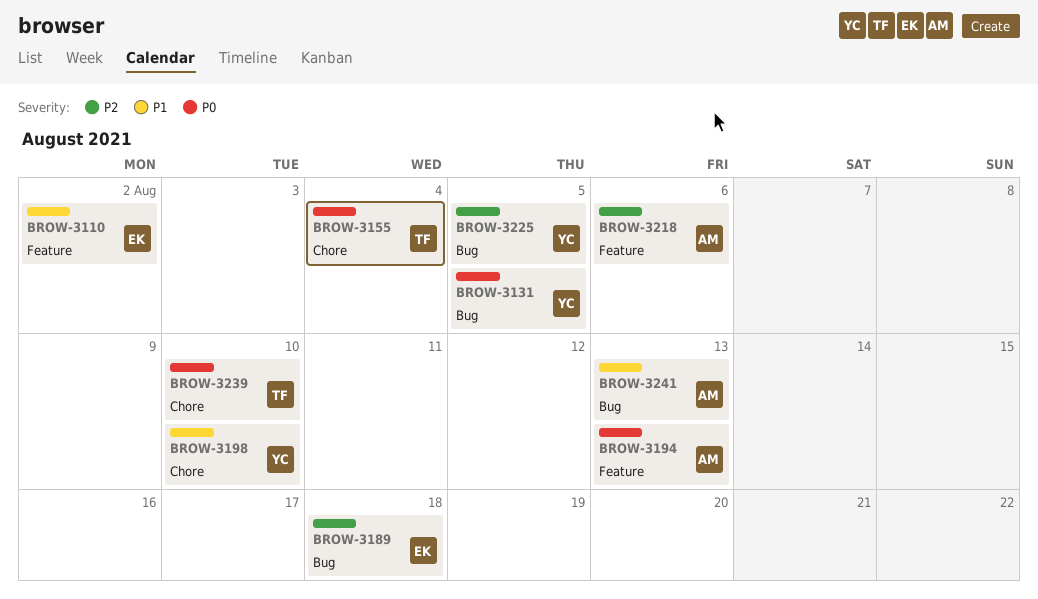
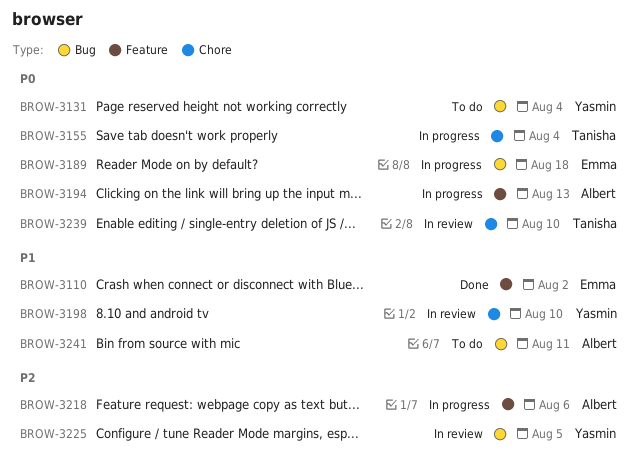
BROW-3131, due: Aug 5 -> Aug 4
BROW-3189, priority: P2 -> P0
BROW-3241, due: Aug 13 -> Aug 11

